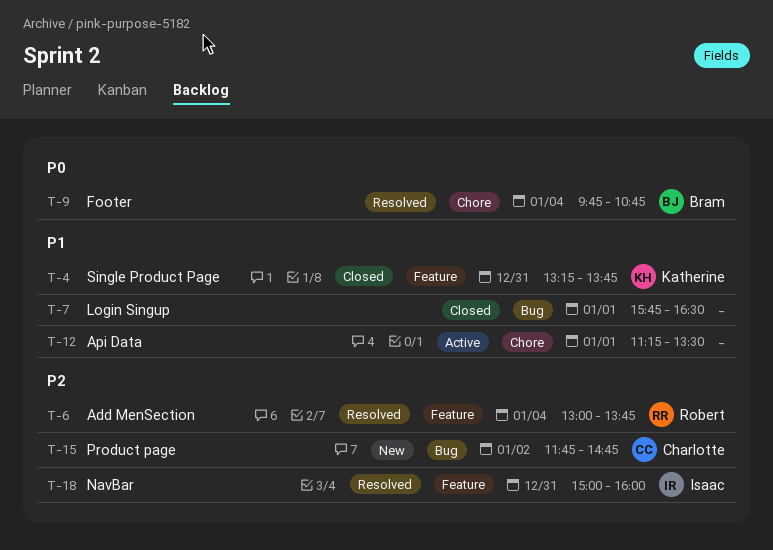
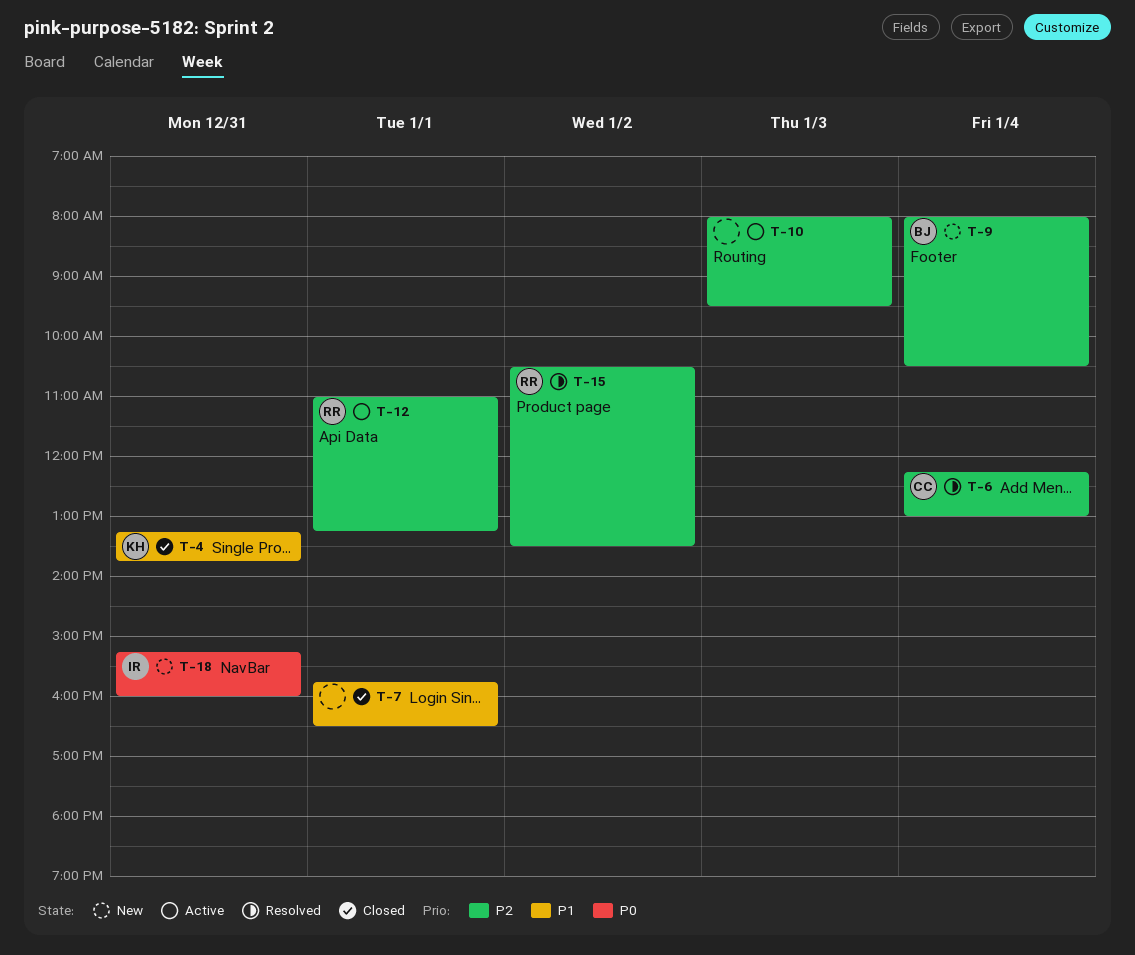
T-6, owner: Robert -> Charlotte
T-6, begins: 13:00 -> 12:15
T-6, ends: 13:45 -> 13:00
T-9, status: Resolved -> New
T-9, priority: P0 -> P2
T-9, begins: 09:45 -> 08:00
T-9, ends: 10:45 -> 10:30
T-10: none -> present
T-12, owner: none -> Robert
T-12, priority: P1 -> P2
T-12, begins: 11:15 -> 11:00
T-12, ends: 13:30 -> 13:15
T-15, status: New -> Resolved
T-15, owner: Charlotte -> Robert
T-15, begins: 11:45 -> 10:30
T-15, ends: 14:45 -> 13:30
T-18, status: Resolved -> New
T-18, priority: P2 -> P0
T-18, begins: 15:00 -> 15:15

